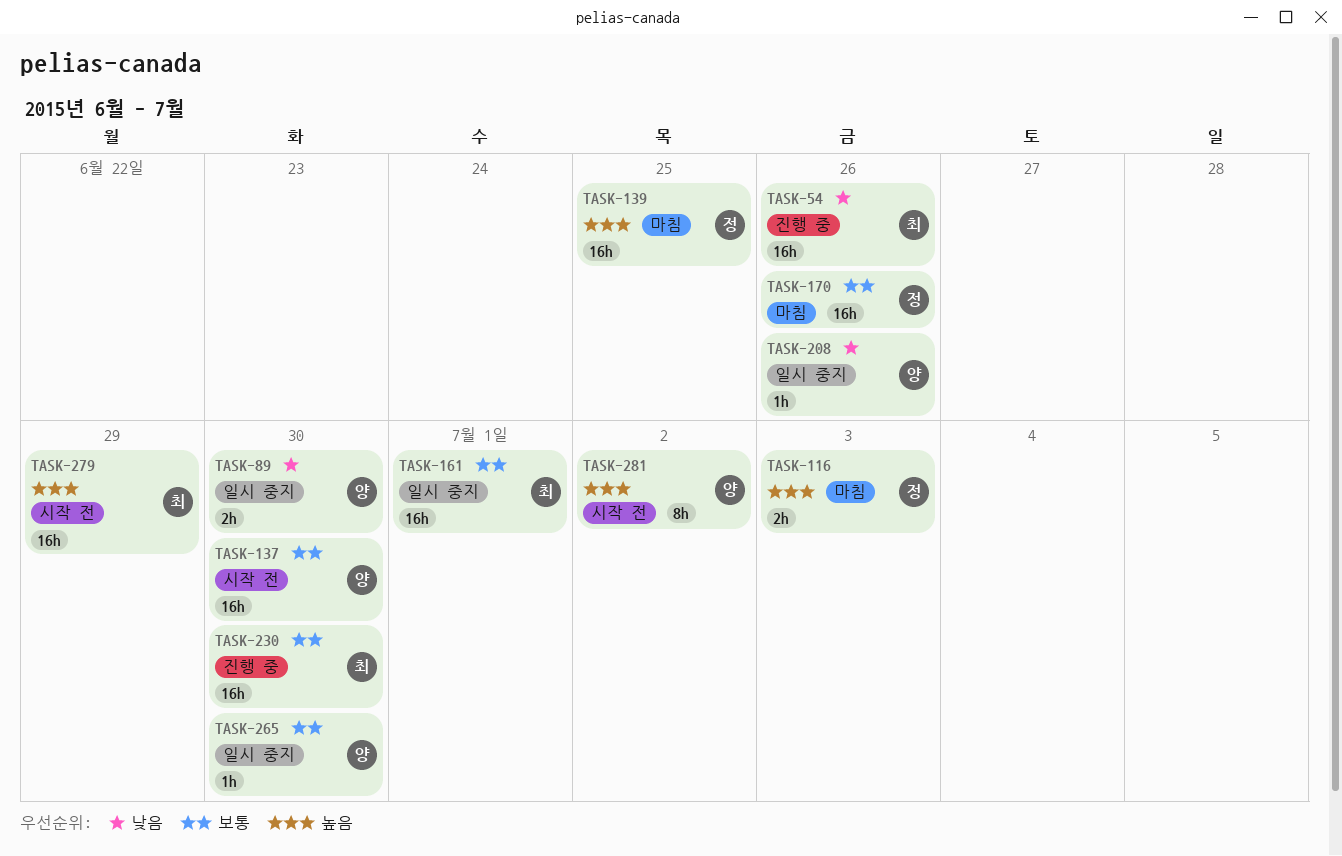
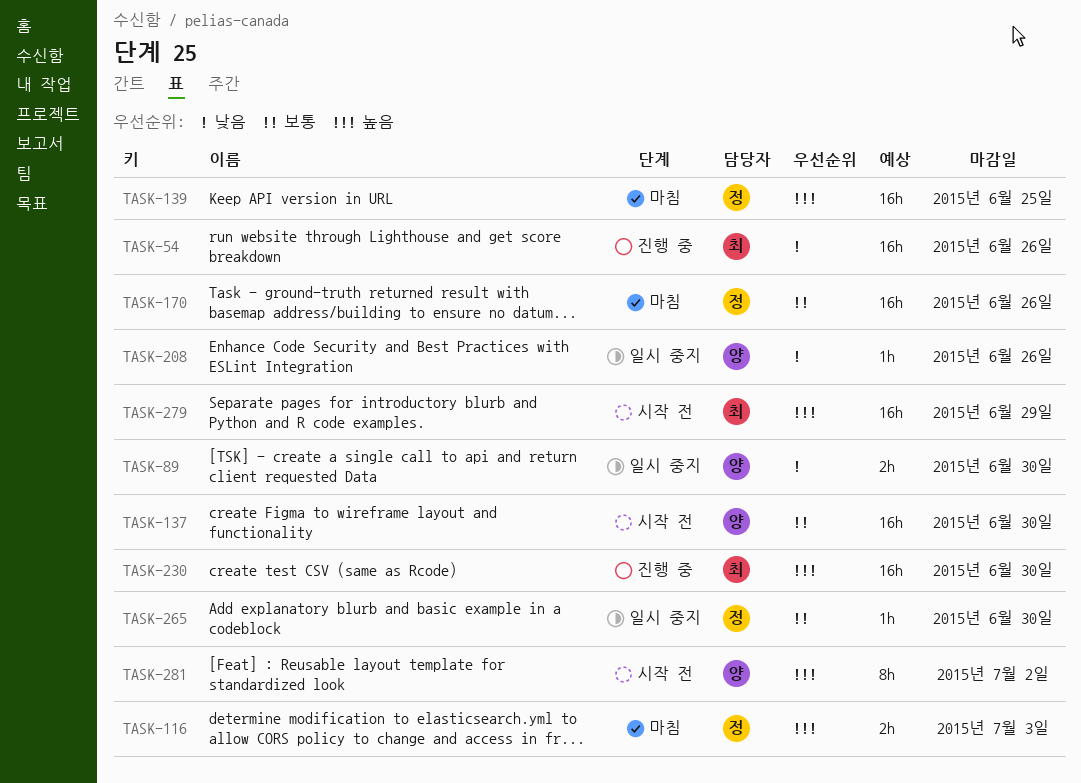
TASK-161: present -> none
TASK-230, priority: 보통 -> 높음
TASK-265, owner: 양 -> 정

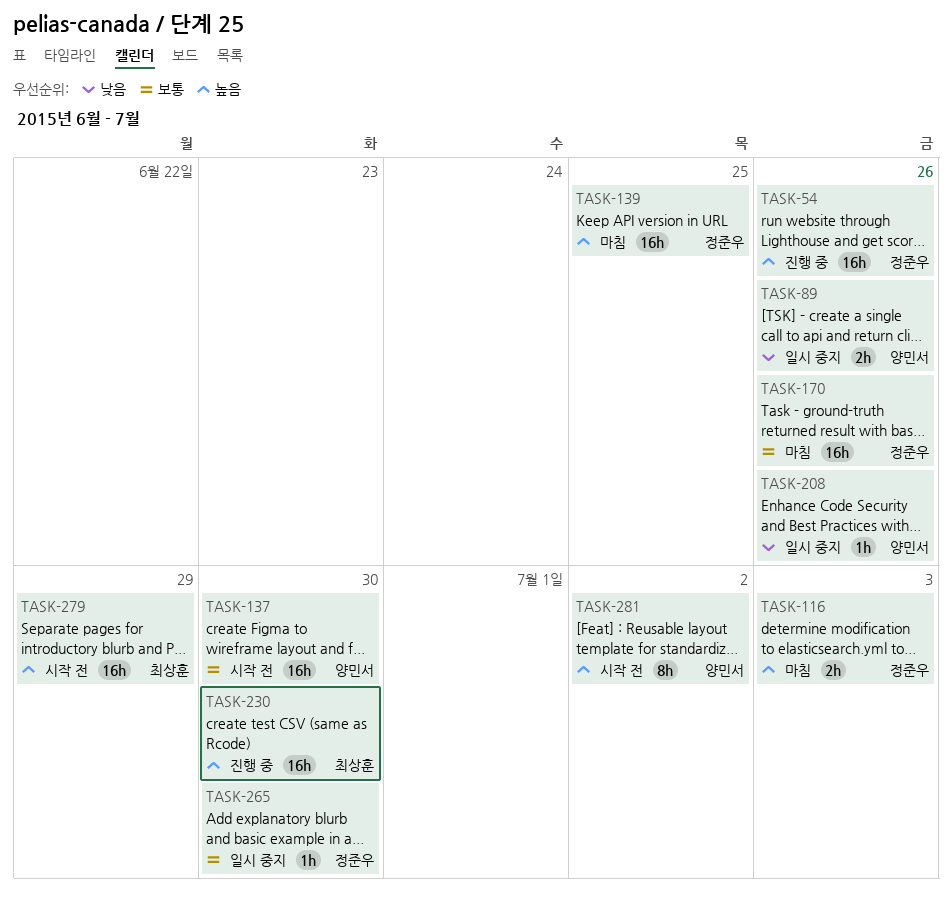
TASK-54, owner: 최상훈 -> 정준우
TASK-54, priority: 낮음 -> 높음
TASK-89, due: Jun 30 -> Jun 26

